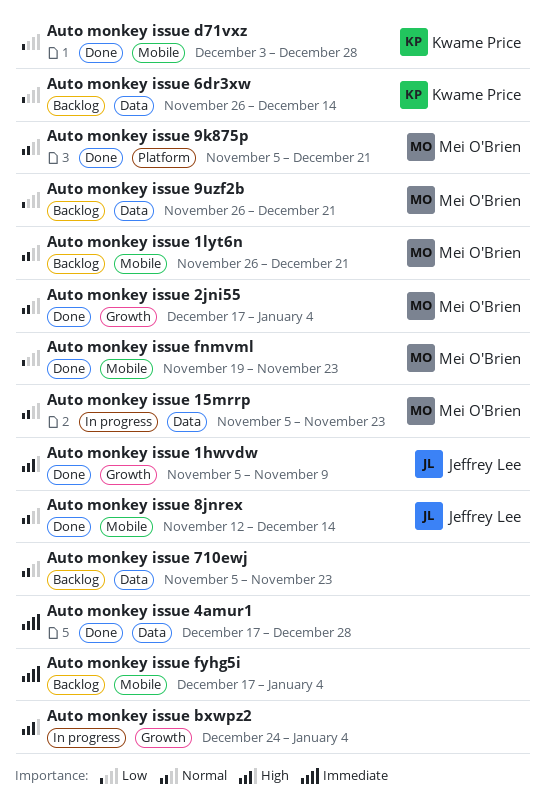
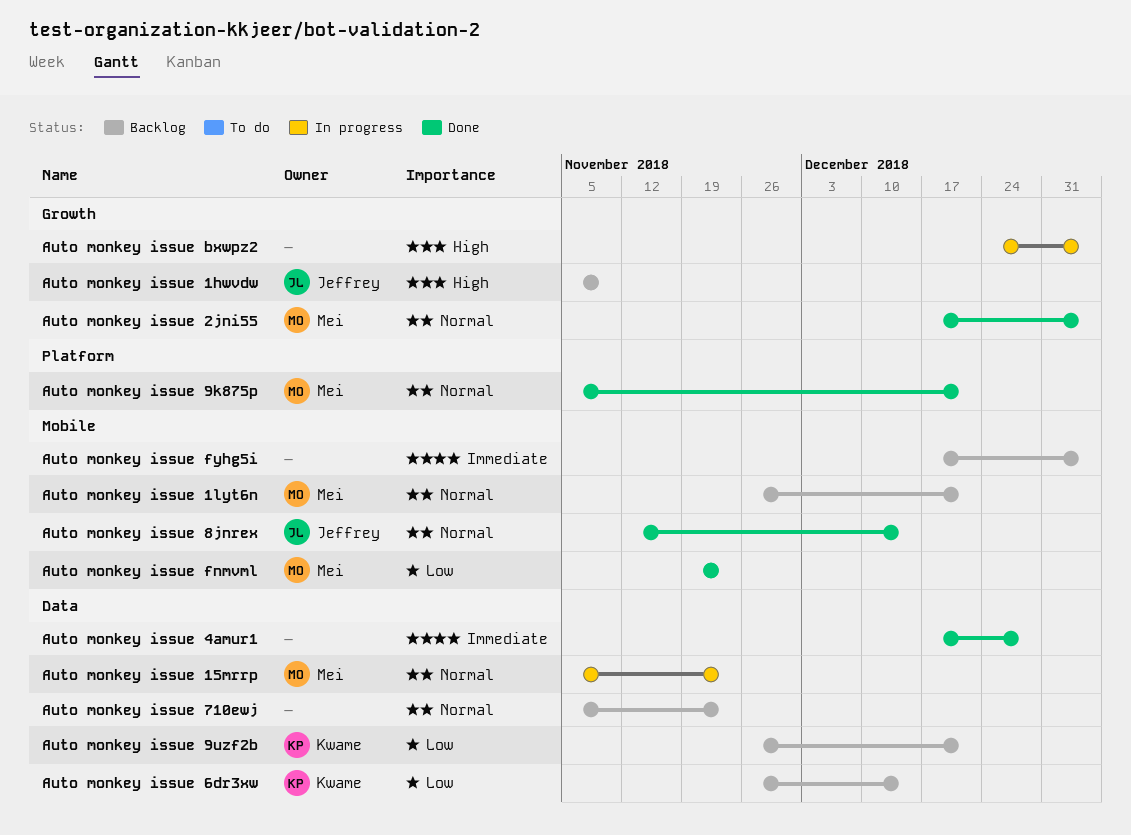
Auto monkey issue 1hwvdw, status: Done -> Backlog
Auto monkey issue 9uzf2b, owner: Mei O'Brien -> Kwame Price
Auto monkey issue d71vxz: present -> none

